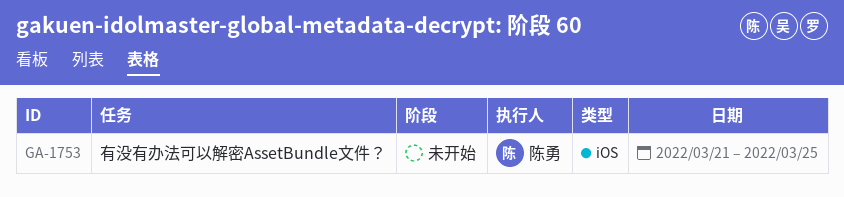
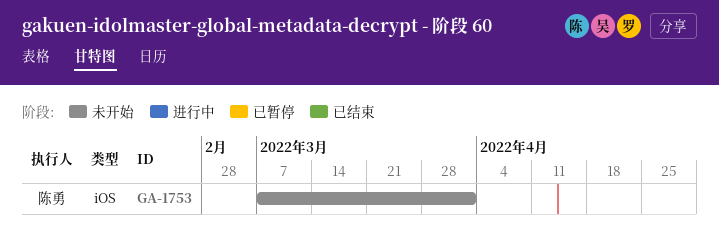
GA-1753, start: Mar 21 -> Mar 7
GA-1753, due: Mar 25 -> Apr 1

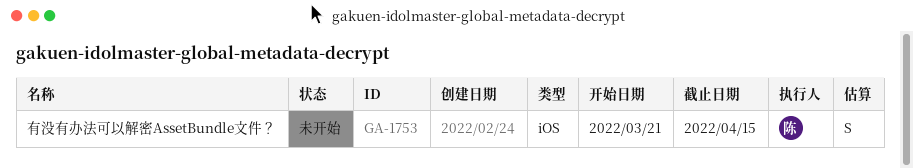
GA-1753, start: Mar 7 -> Mar 21
GA-1753, due: Apr 1 -> Apr 15

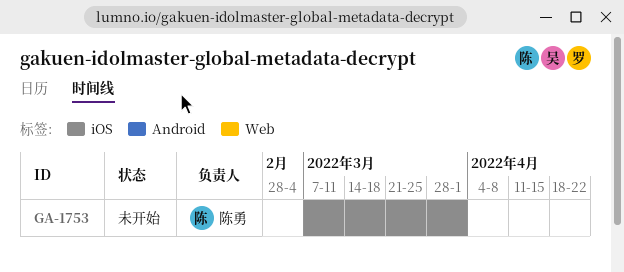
GA-1753, start: Mar 21 -> Mar 7
GA-1753, due: Apr 15 -> Apr 1

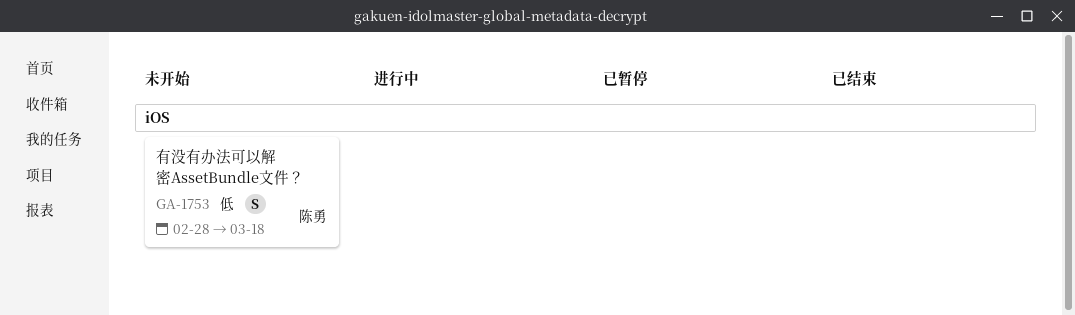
GA-1753, start: Mar 7 -> Feb 28
GA-1753, due: Apr 1 -> Mar 18

